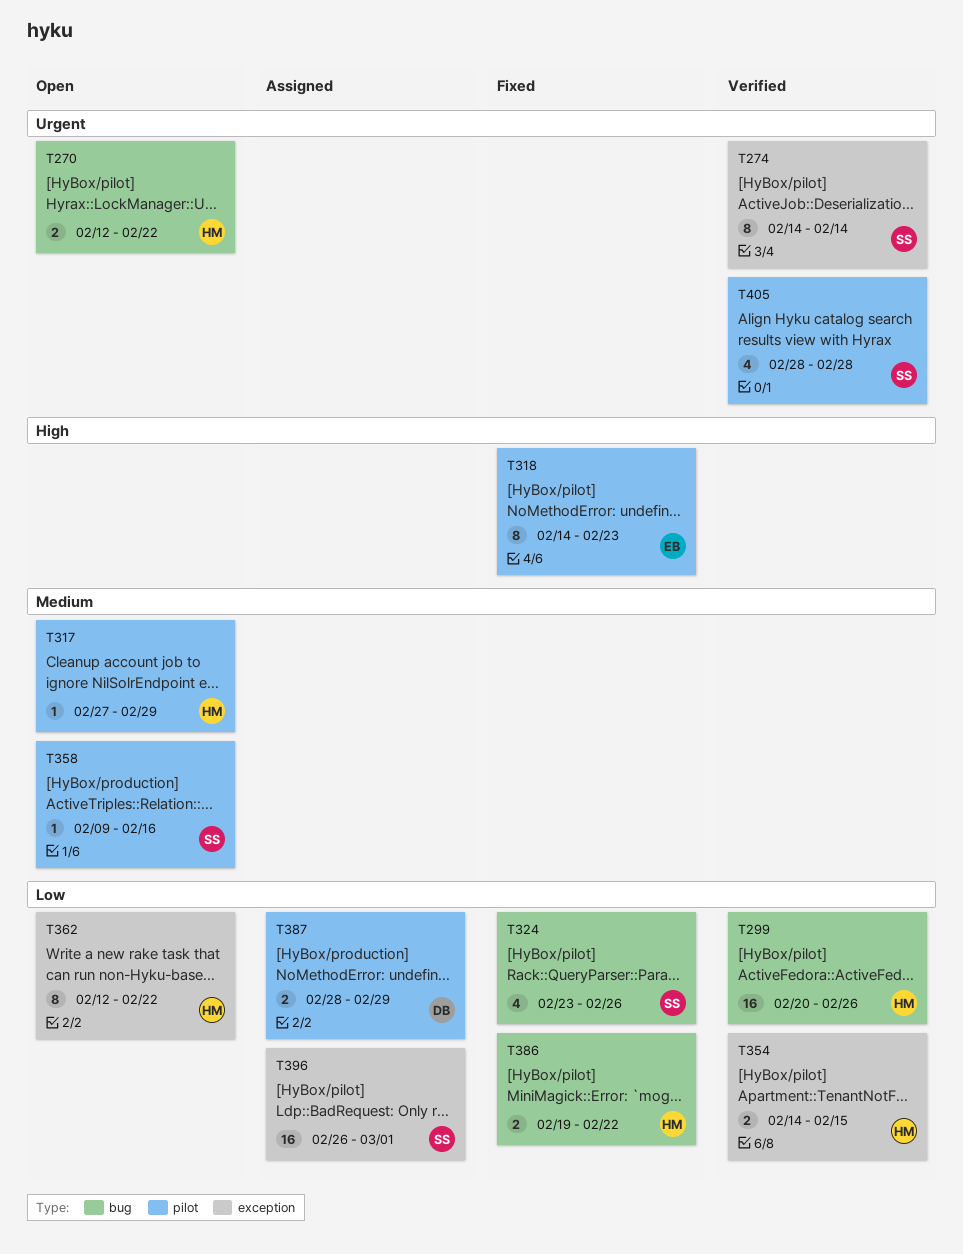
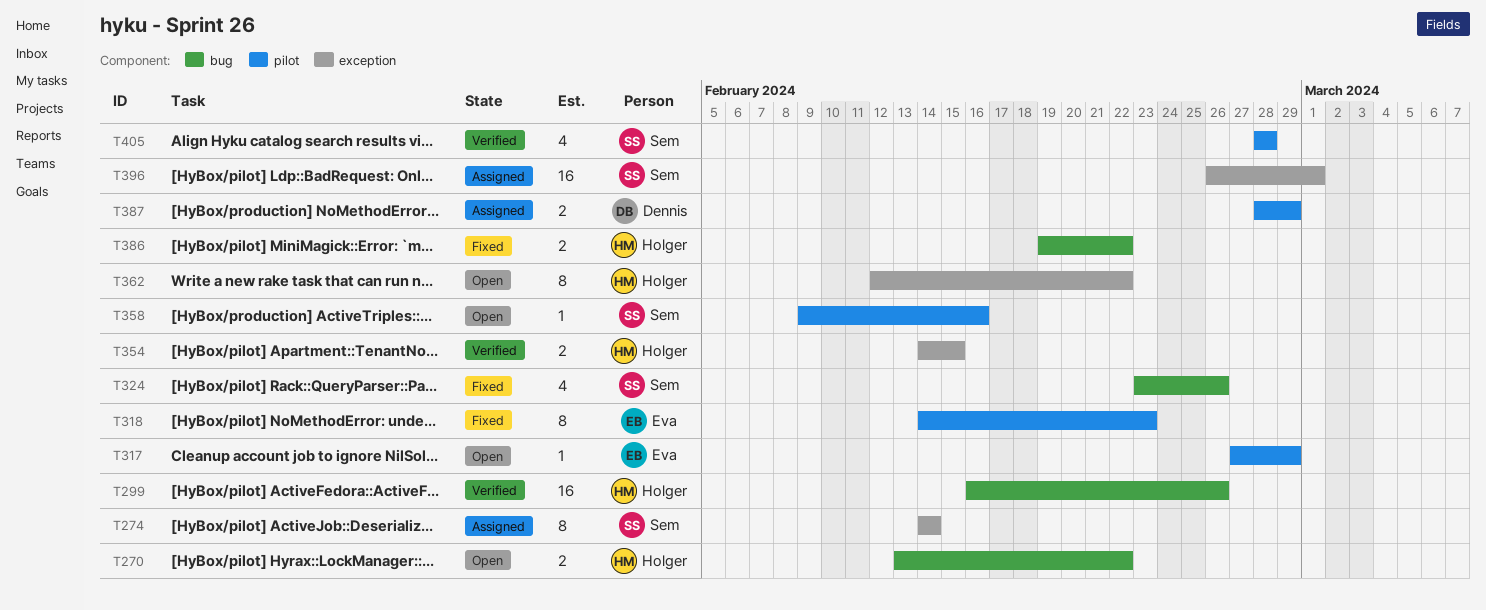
T270, start: Feb 12 -> Feb 13
T274, status: Verified -> Assigned
T299, start: Feb 20 -> Feb 16
T317, owner: Holger -> Eva

